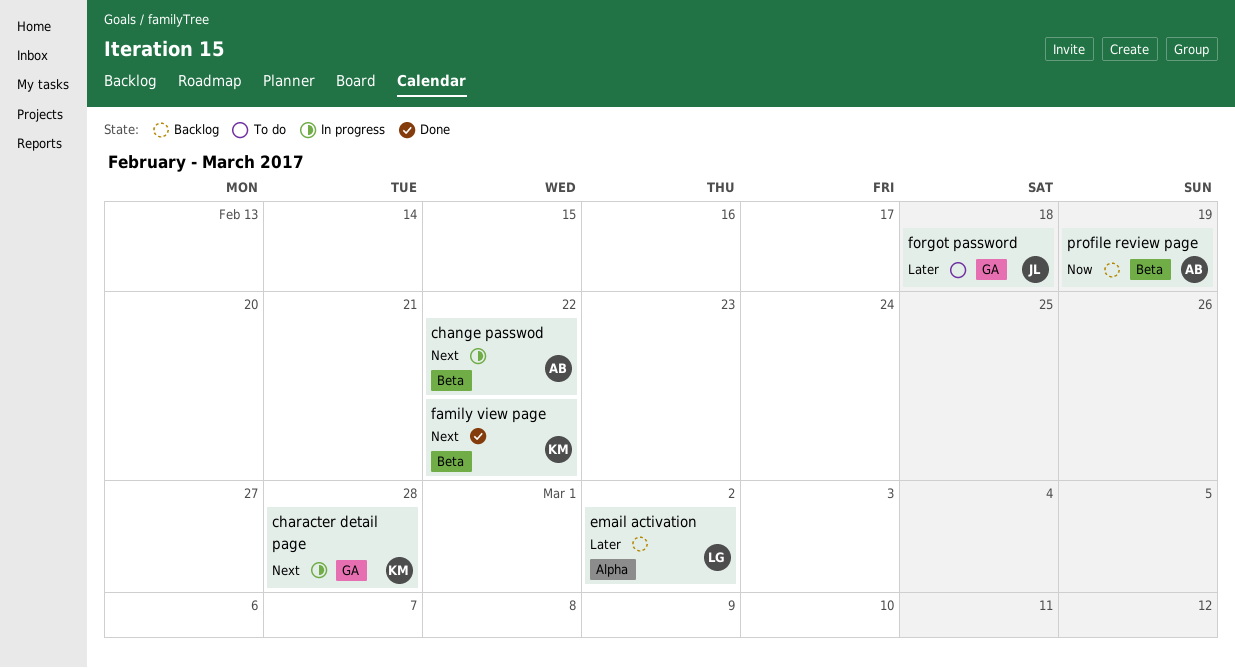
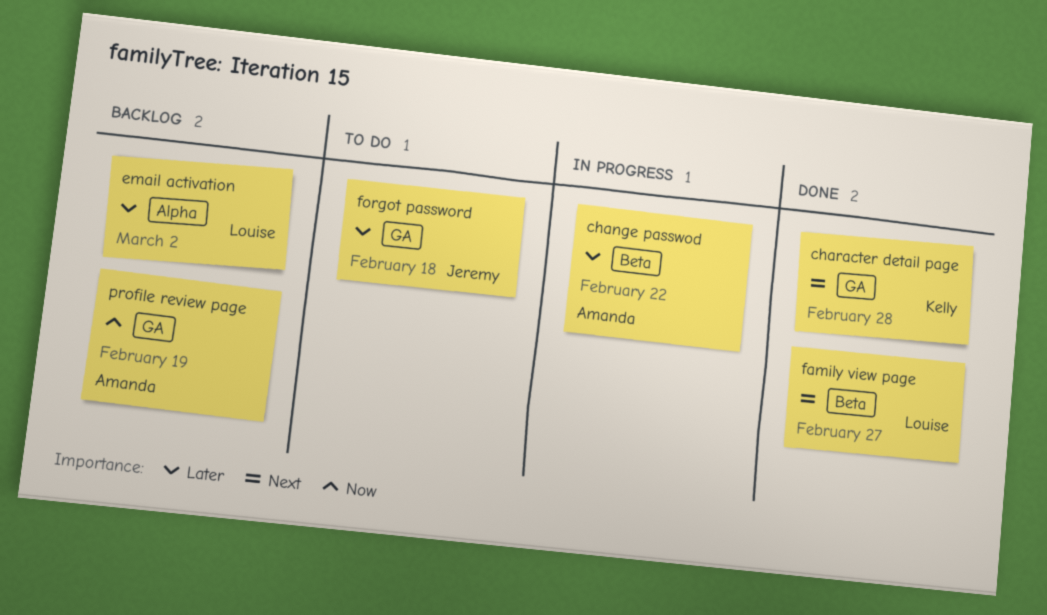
change passwod, priority: Next -> Later
character detail page, status: In progress -> Done
family view page, owner: Kelly -> Louise
family view page, due: Feb 22 -> Feb 27
profile review page, label: Beta -> GA

